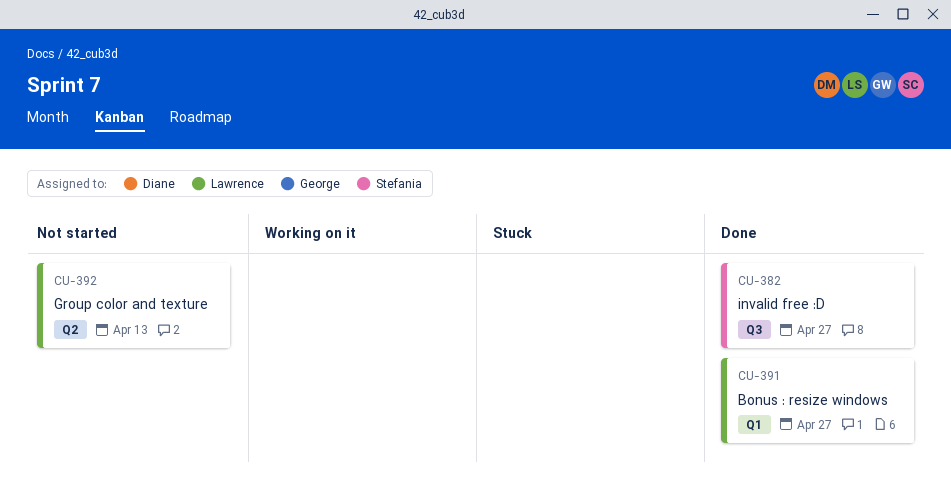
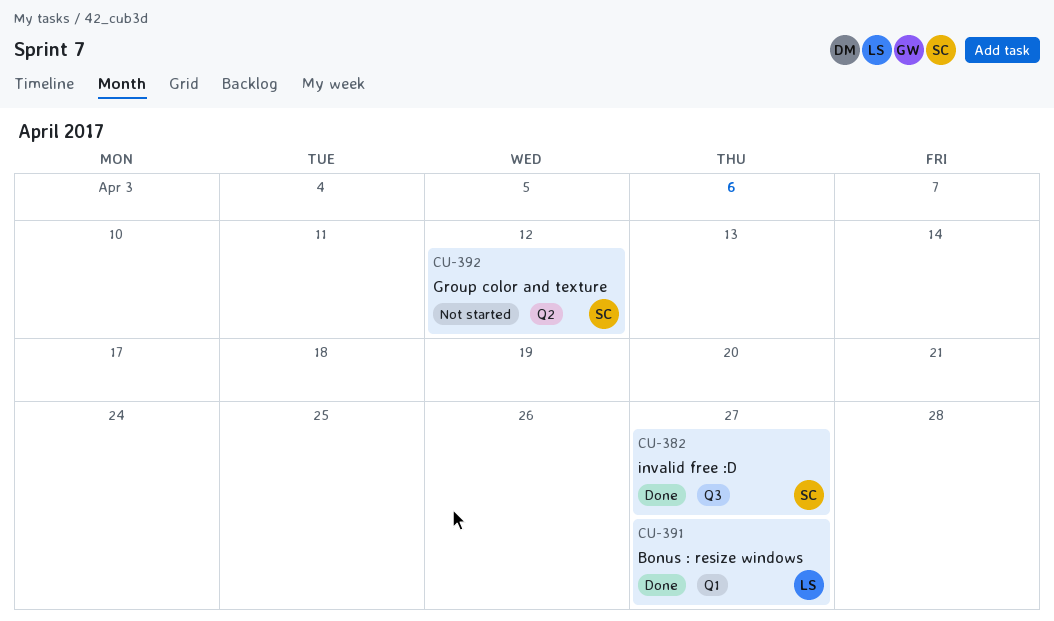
CU-392, owner: Lawrence -> Stefania
CU-392, due: Apr 13 -> Apr 12

